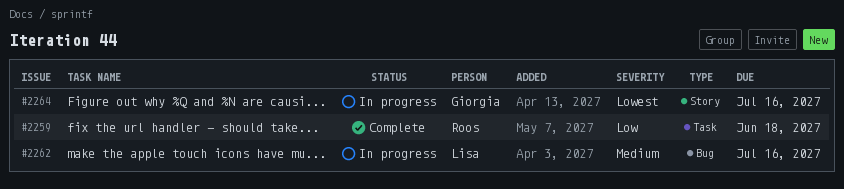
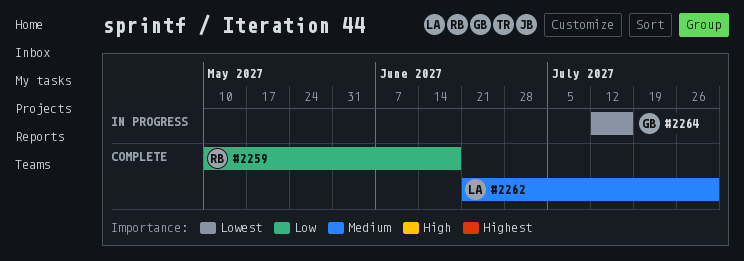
#2262, status: In progress -> Complete
#2262, due: Jul 16 -> Jul 30

